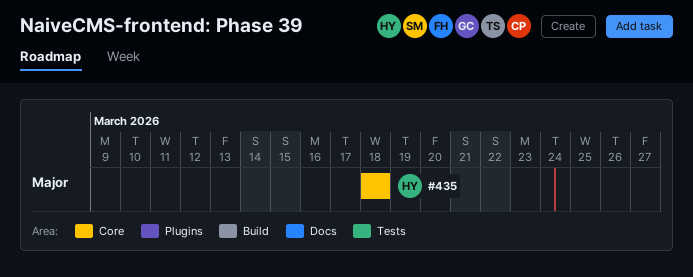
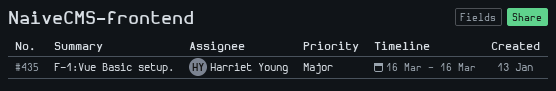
#435, start: Mar 18 -> Mar 16
#435, due: Mar 18 -> Mar 16

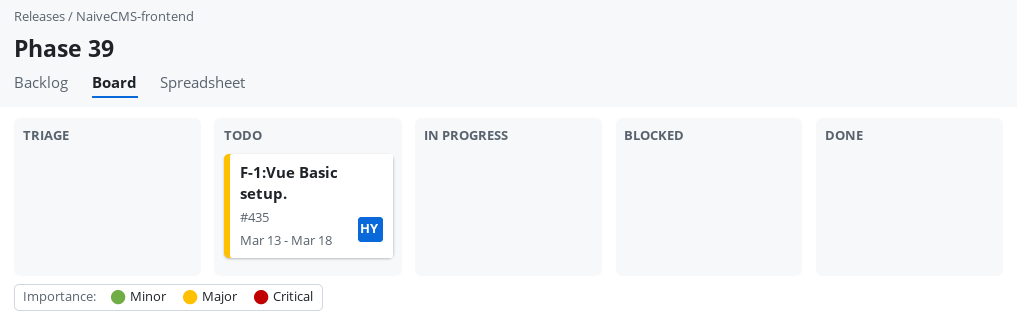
#435, start: Mar 16 -> Mar 13
#435, due: Mar 16 -> Mar 18

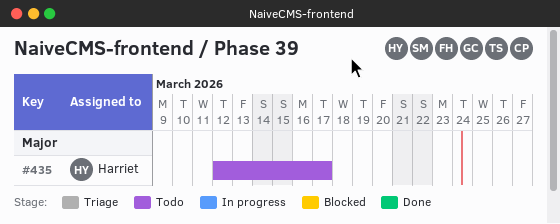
#435, start: Mar 13 -> Mar 12
#435, due: Mar 18 -> Mar 17

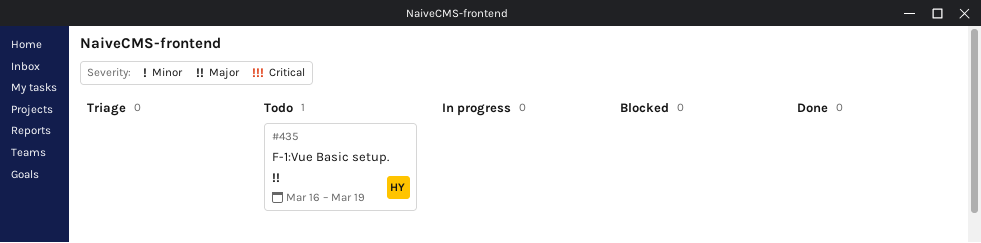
#435, start: Mar 12 -> Mar 16
#435, due: Mar 17 -> Mar 19

